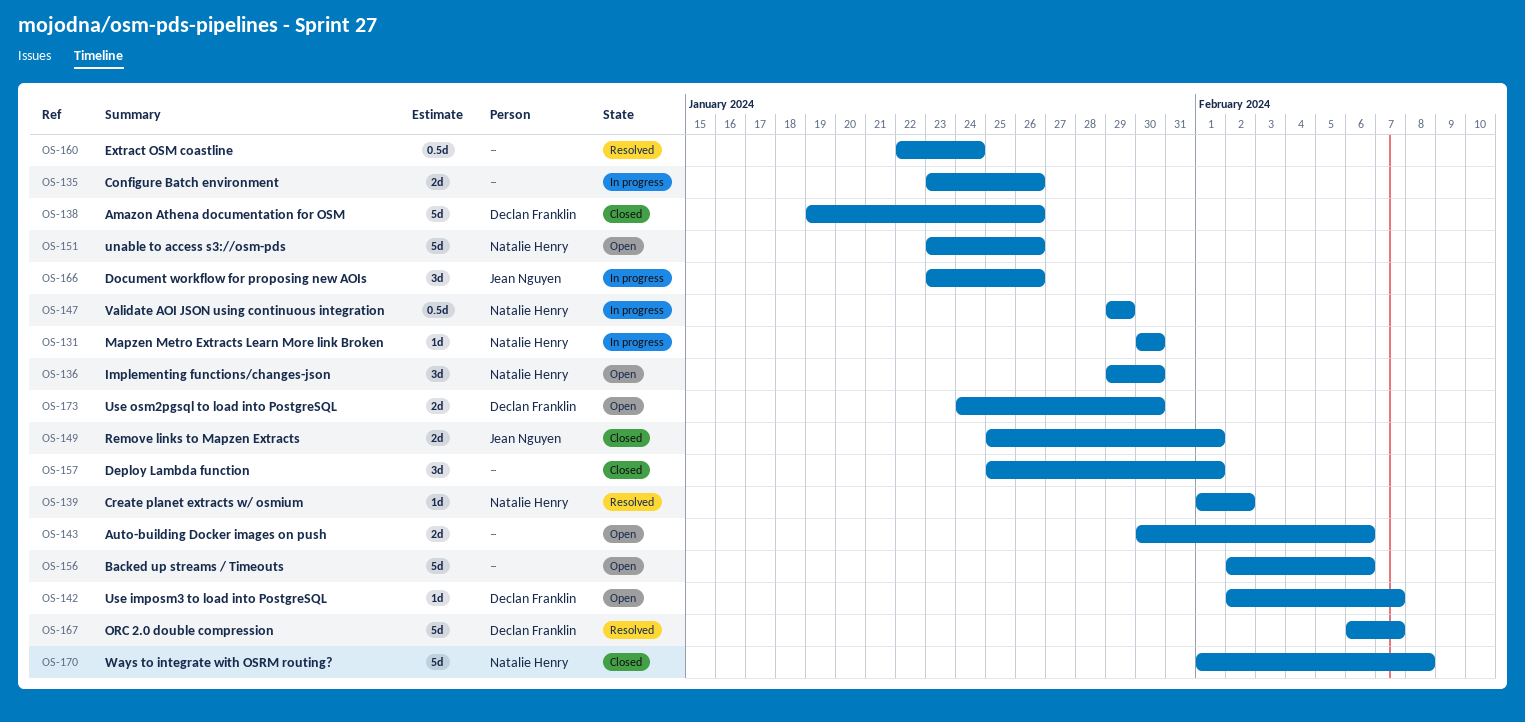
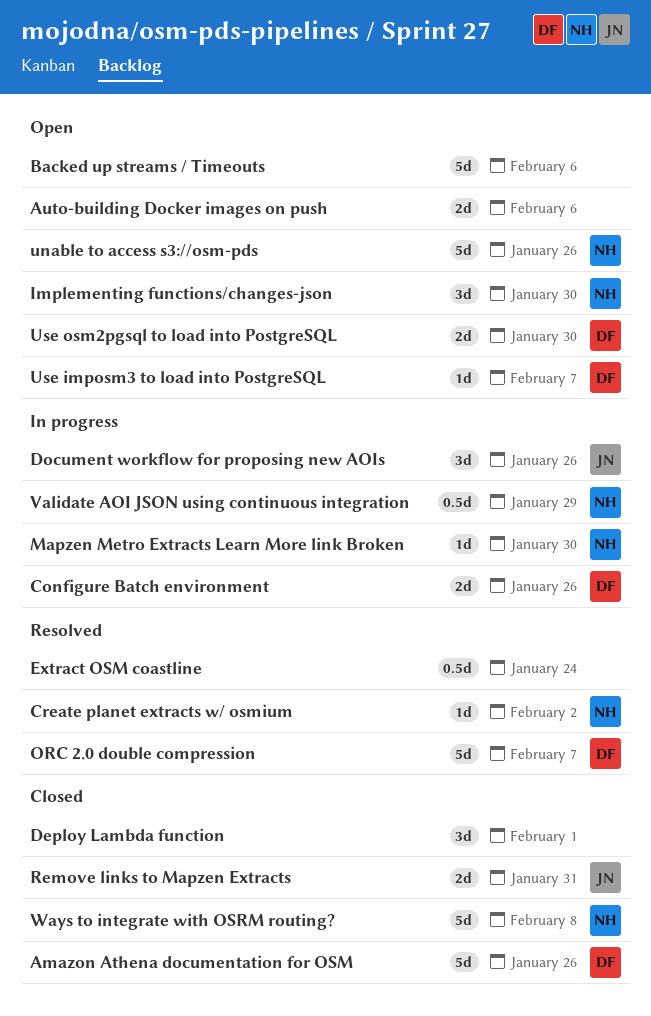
Configure Batch environment, owner: none -> Declan Franklin
Remove links to Mapzen Extracts, due: Feb 1 -> Jan 31

